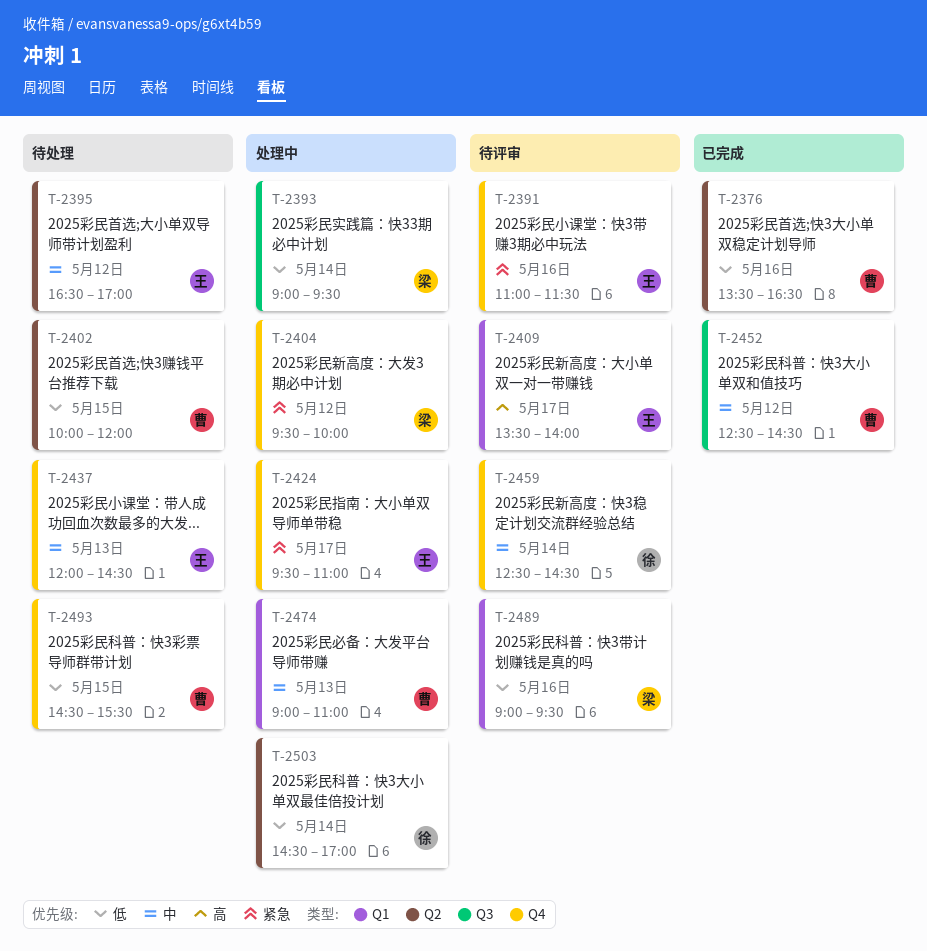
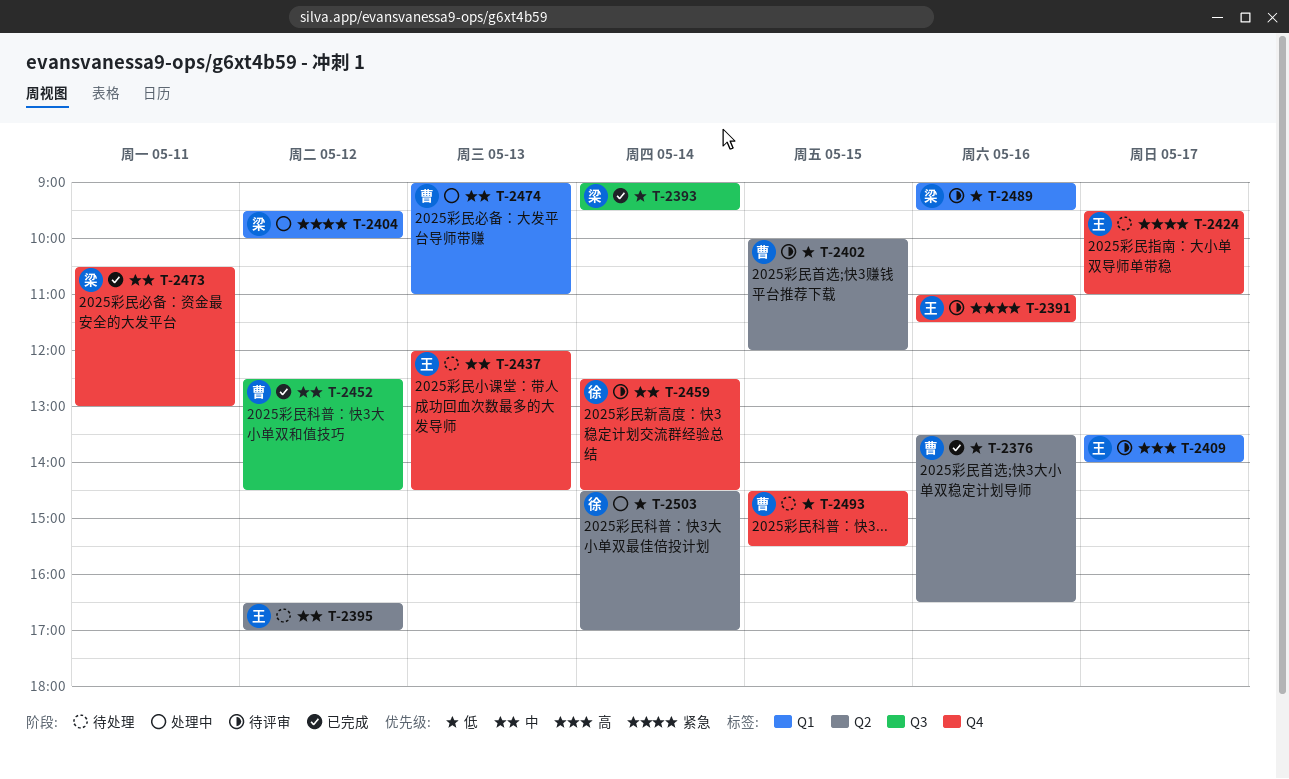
T-2393, status: 处理中 -> 已完成
T-2402, status: 待处理 -> 待评审
T-2404, label: Q4 -> Q1
T-2424, status: 处理中 -> 待处理
T-2473: none -> present

